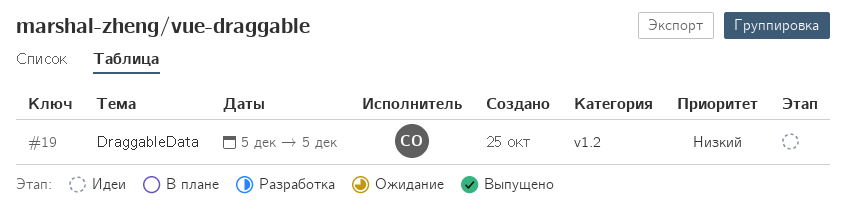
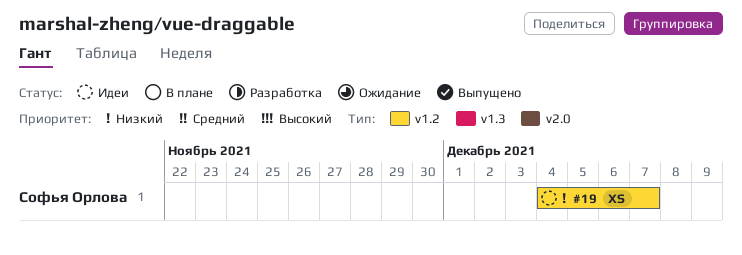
#19, start: Dec 5 -> Dec 4
#19, due: Dec 5 -> Dec 7

